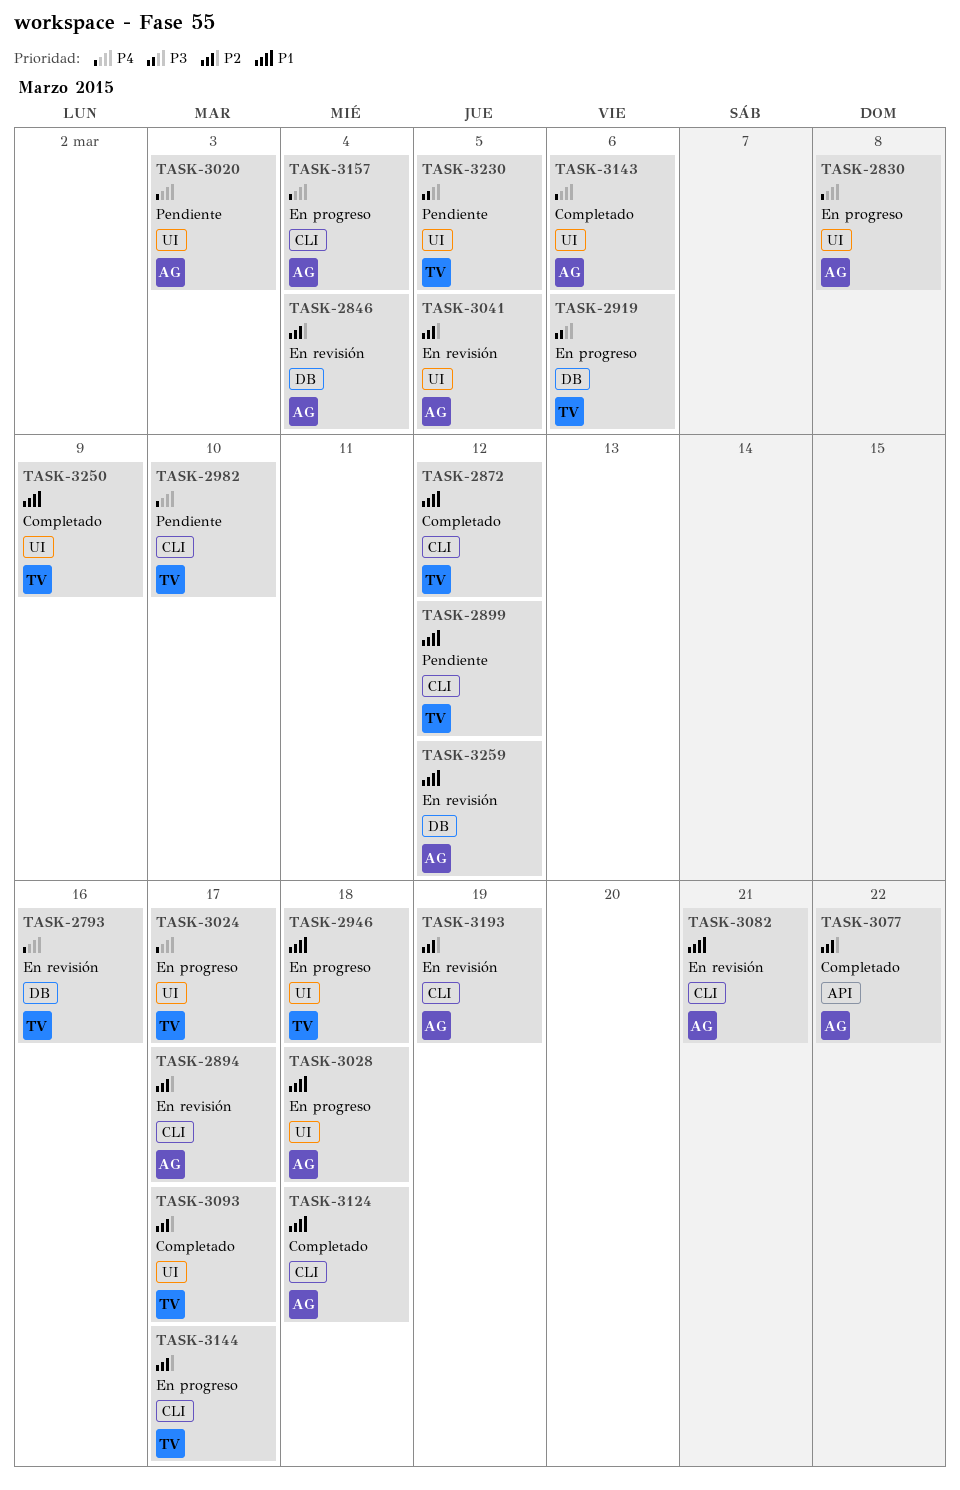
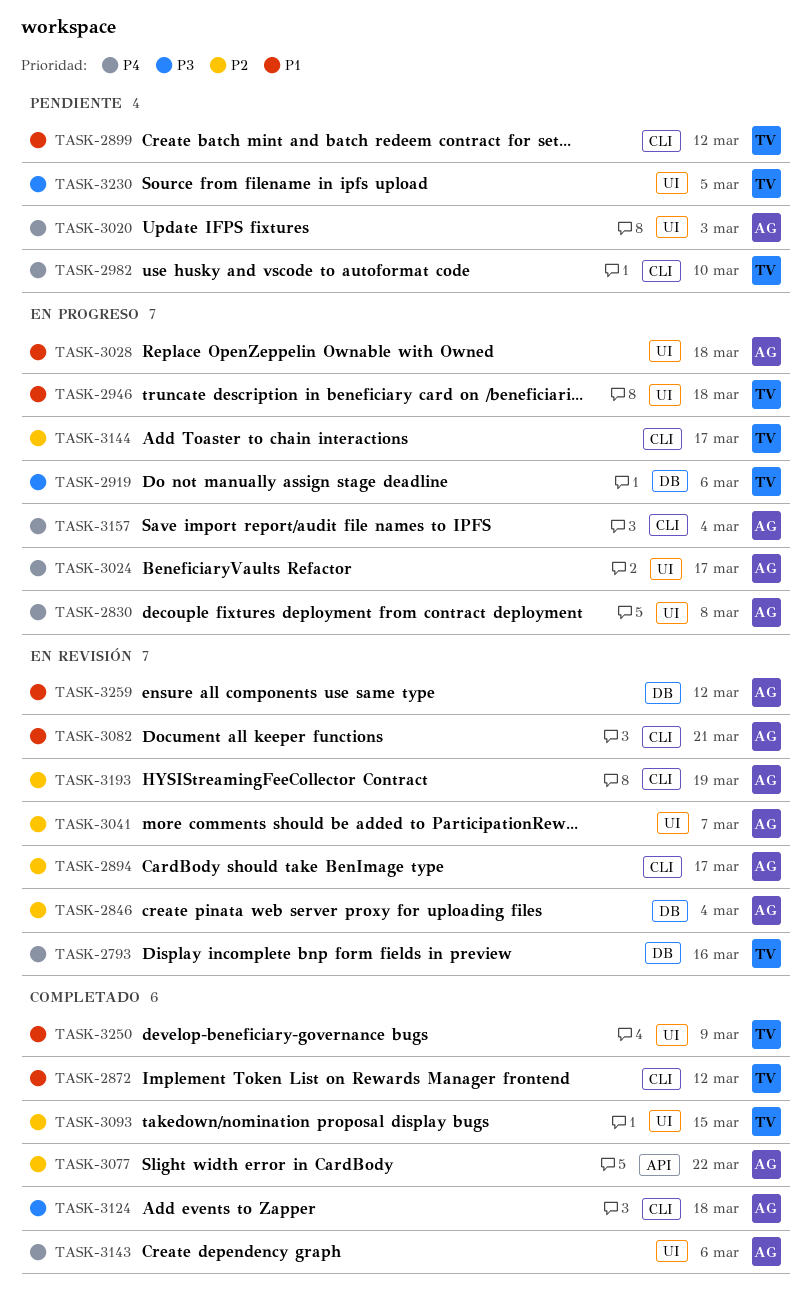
TASK-3024, owner: TV -> AG
TASK-3041, due: Mar 5 -> Mar 7
TASK-3093, due: Mar 17 -> Mar 15
TASK-3124, priority: P1 -> P3

